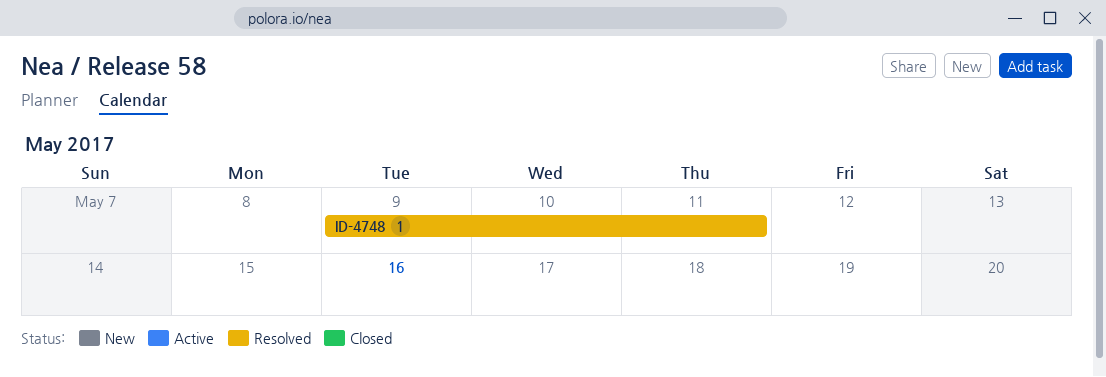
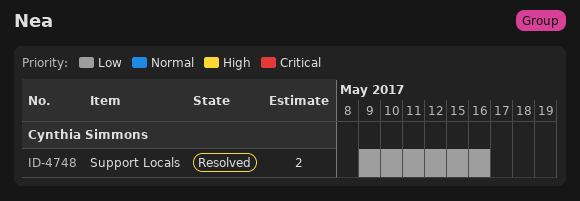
ID-4748, estimate: 1 -> 2
ID-4748, due: May 11 -> May 16

